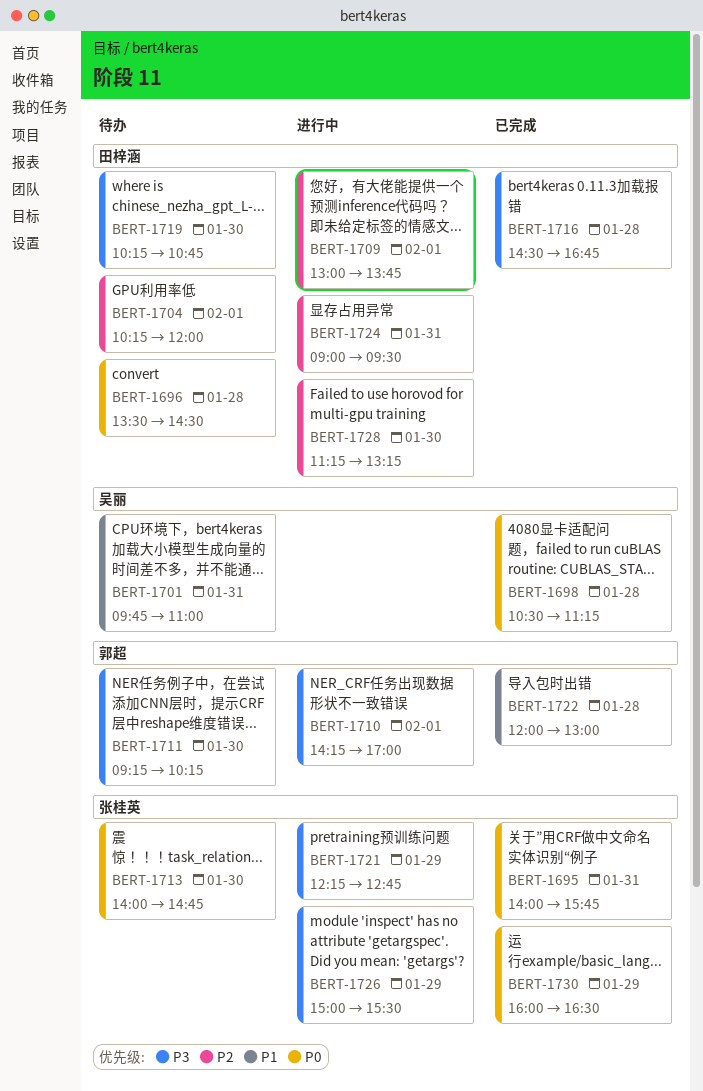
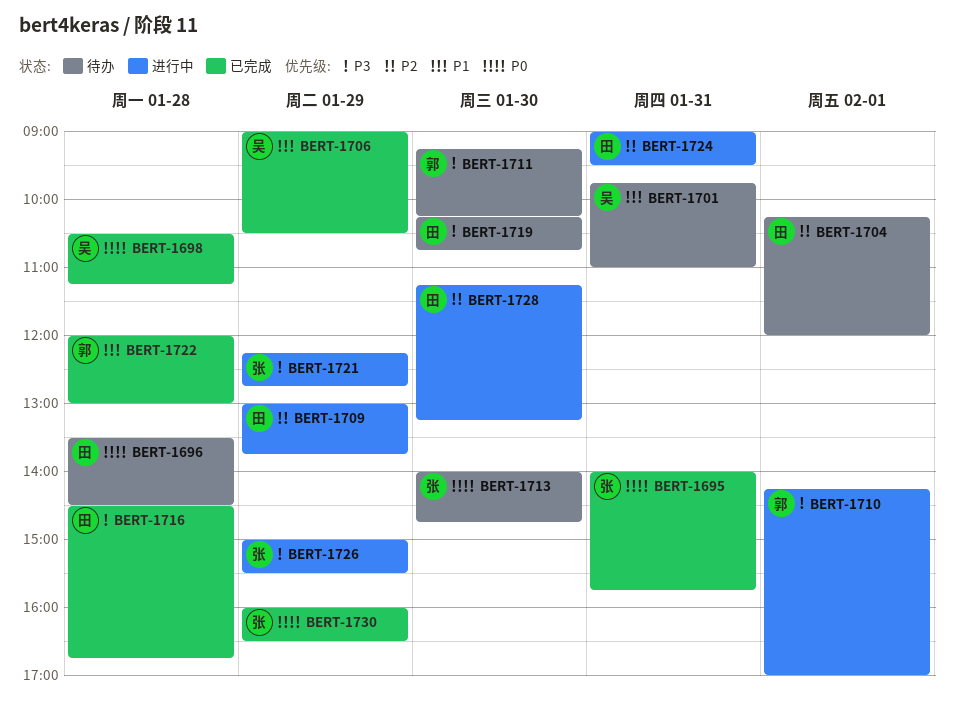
BERT-1706: none -> present
BERT-1709, day: Feb 1 -> Jan 29

